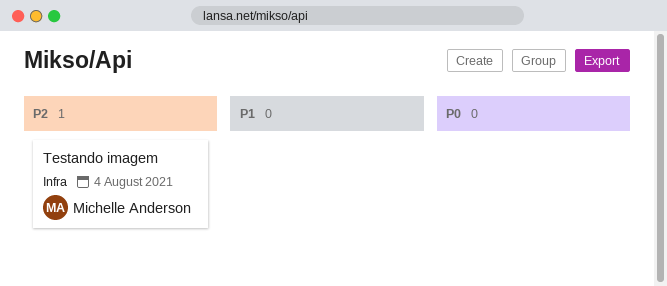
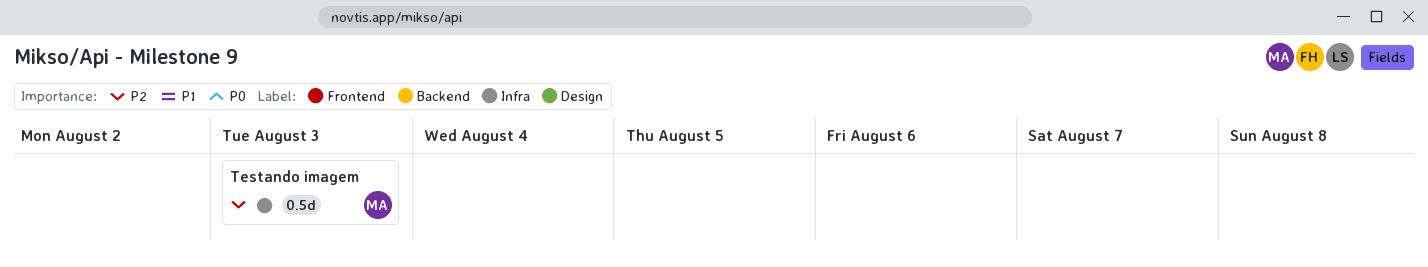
Testando imagem, due: Aug 4 -> Aug 3

